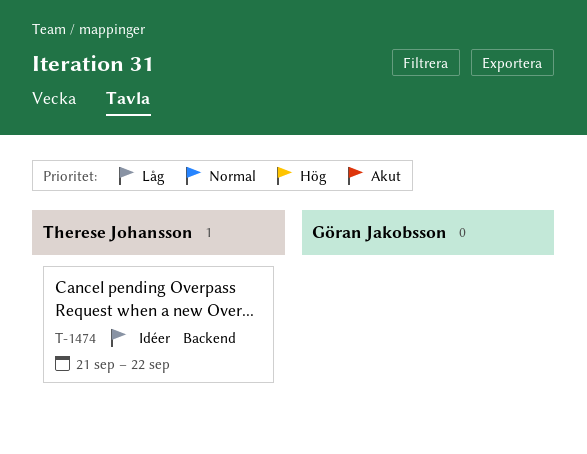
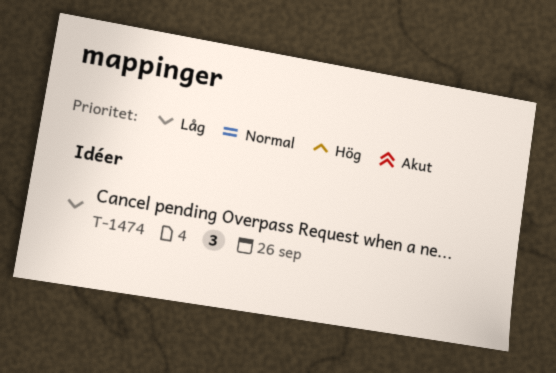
T-1474, due: Sep 22 -> Sep 26

